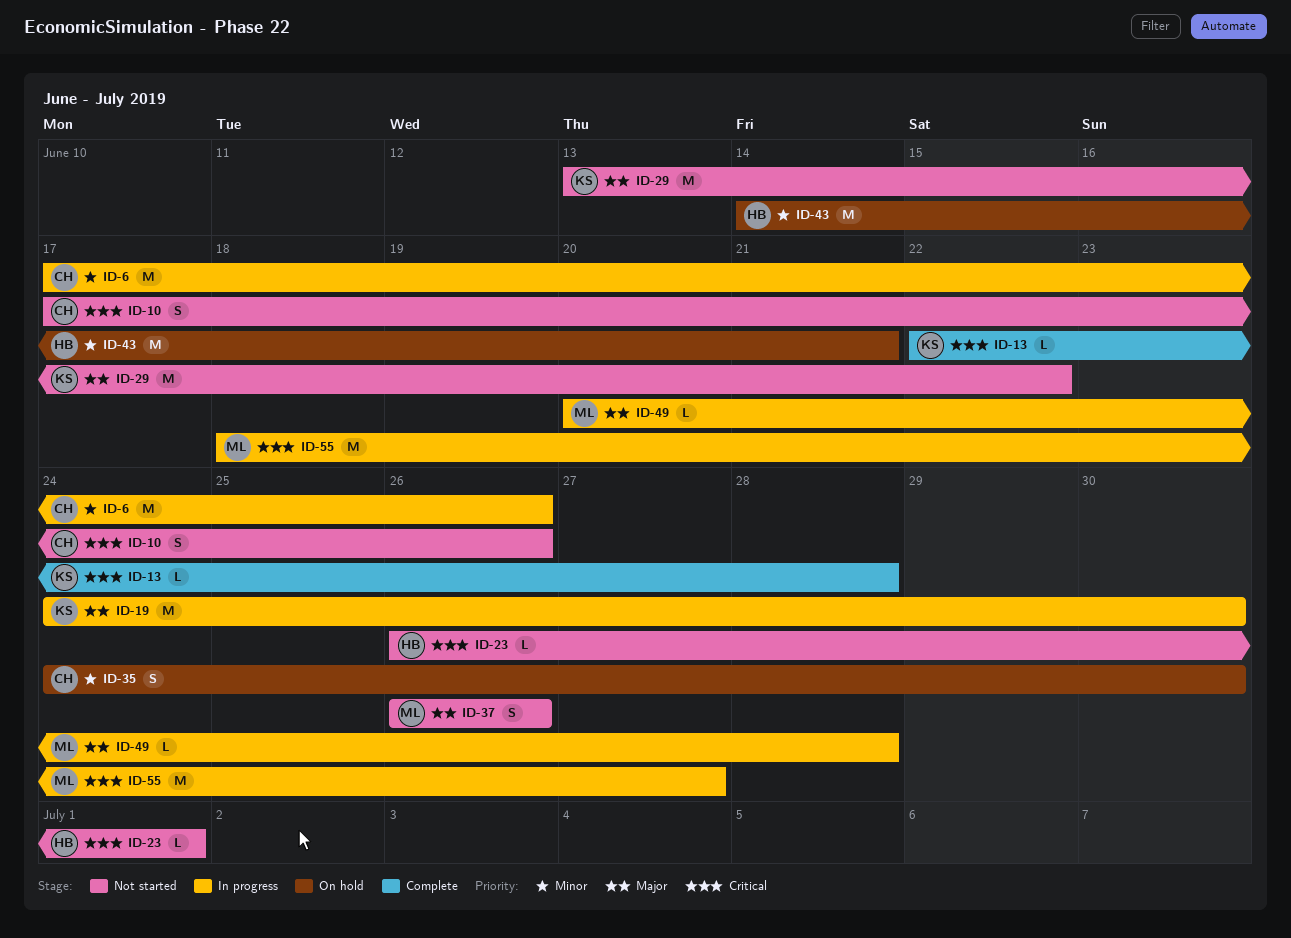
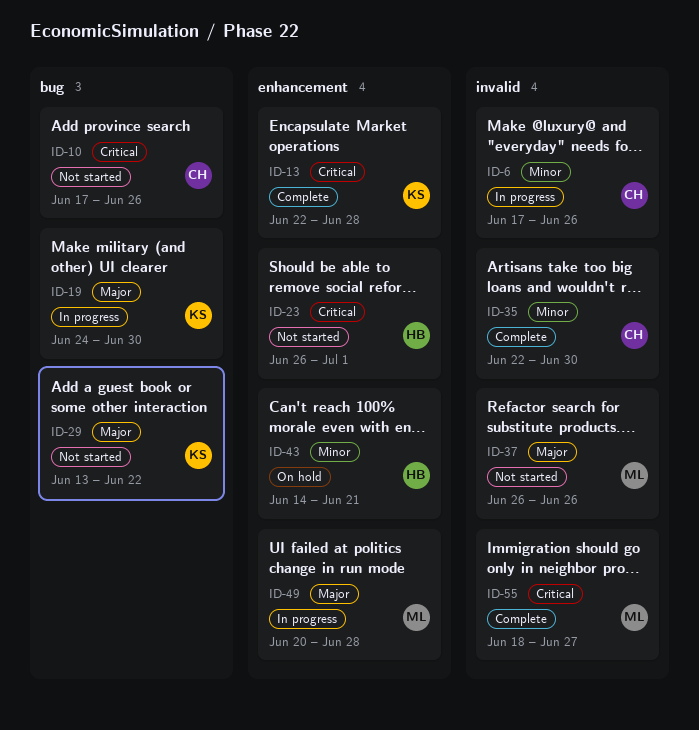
ID-35, status: On hold -> Complete
ID-35, start: Jun 24 -> Jun 22
ID-55, status: In progress -> Complete

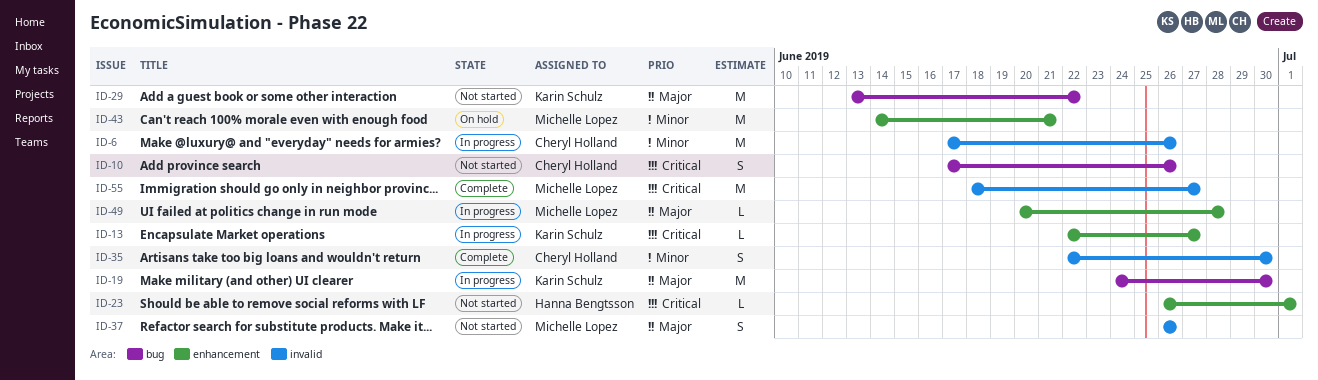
ID-13, status: Complete -> In progress
ID-13, due: Jun 28 -> Jun 27
ID-43, owner: Hanna Bengtsson -> Michelle Lopez

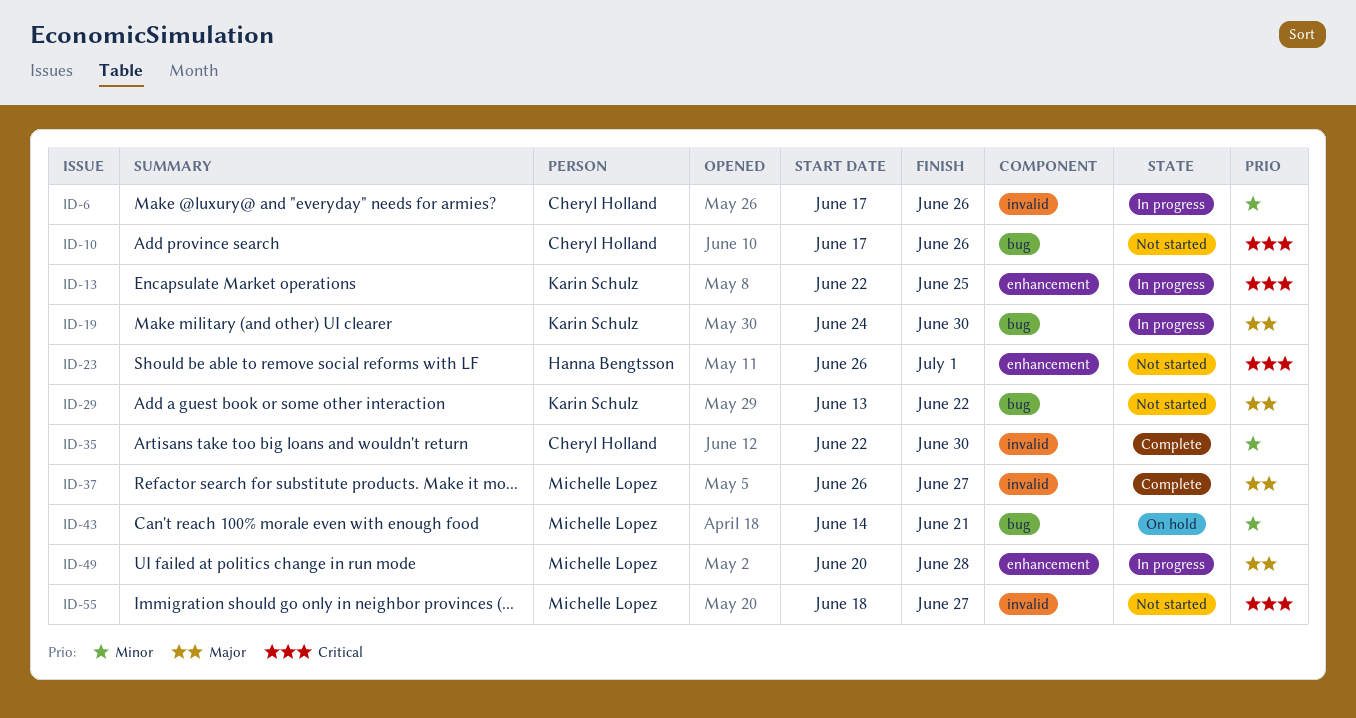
ID-13, due: Jun 27 -> Jun 25
ID-37, status: Not started -> Complete
ID-37, due: Jun 26 -> Jun 27
ID-43, label: enhancement -> bug
ID-55, status: Complete -> Not started

